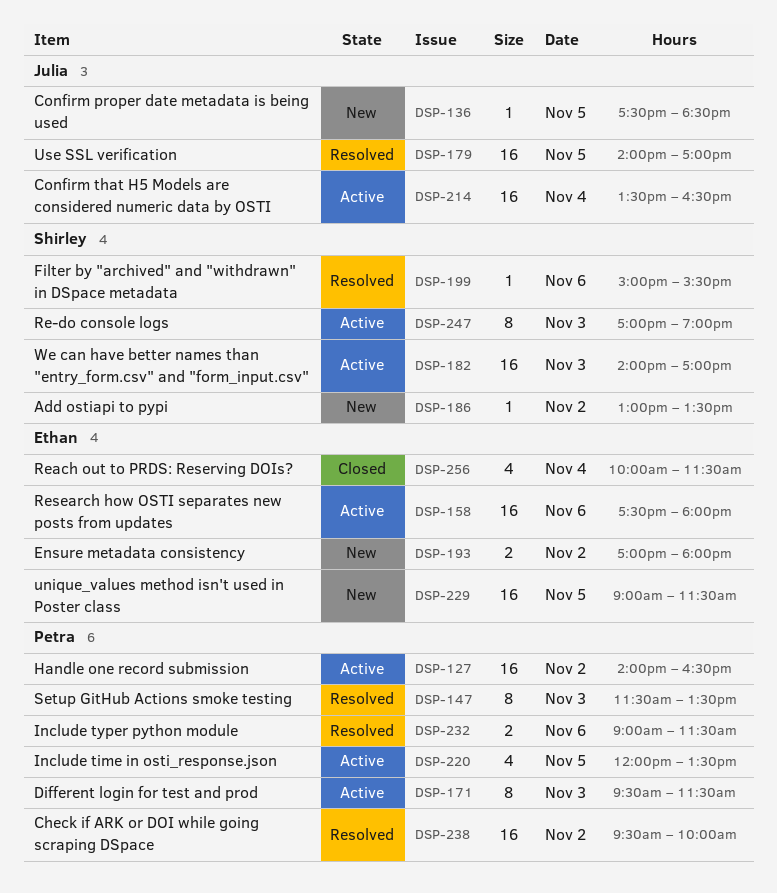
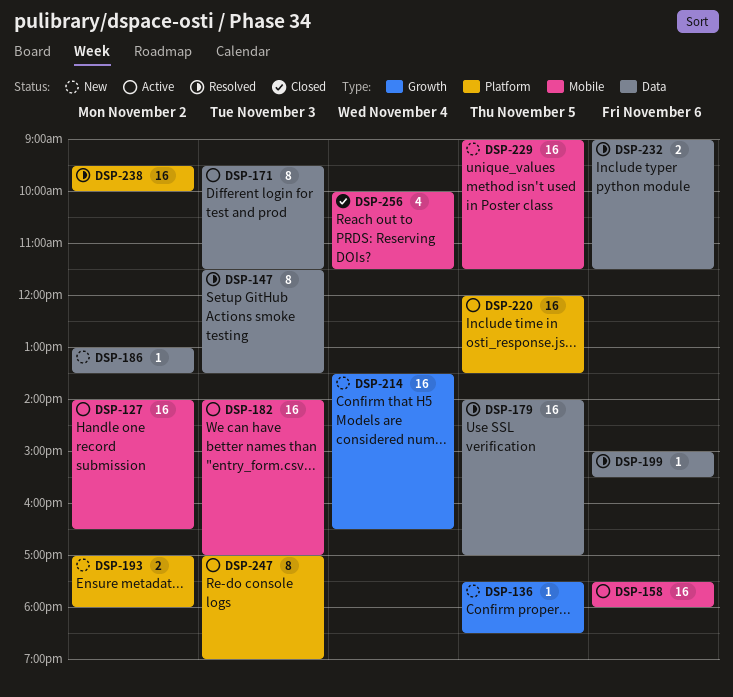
DSP-214, status: Active -> New
DSP-220, estimate: 4 -> 16

